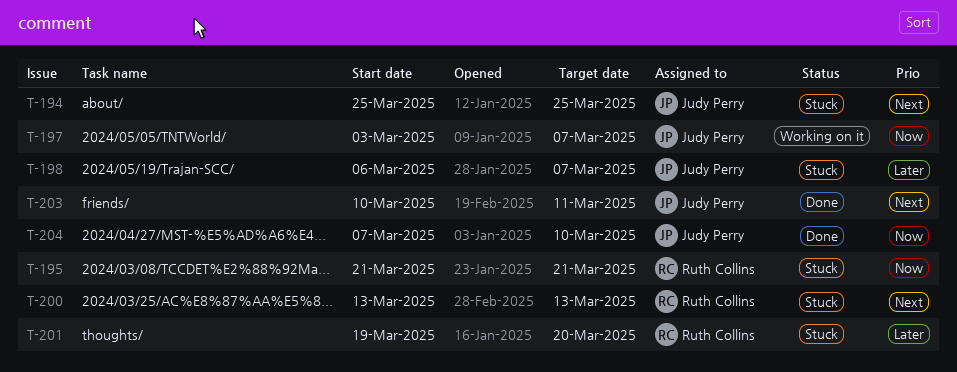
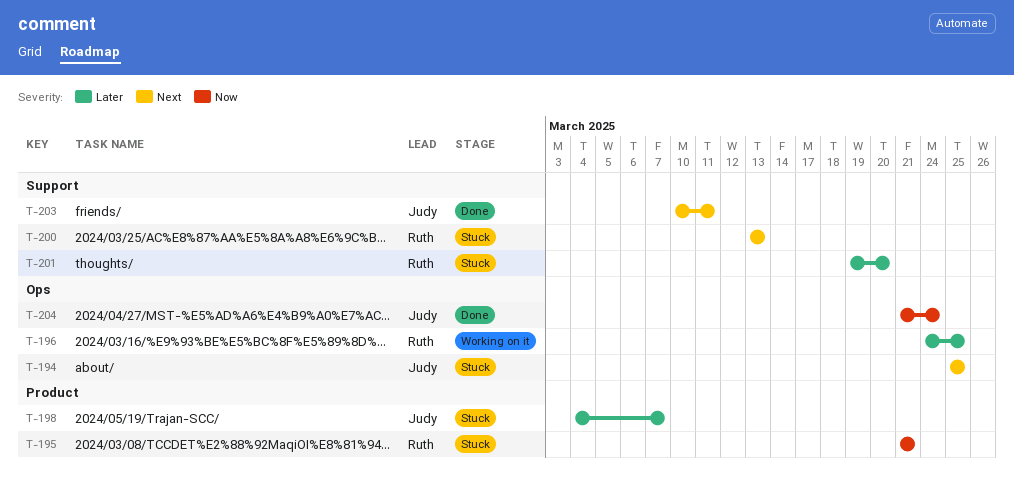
T-196: none -> present
T-197: present -> none
T-198, start: Mar 6 -> Mar 4
T-204, start: Mar 7 -> Mar 21
T-204, due: Mar 10 -> Mar 24

